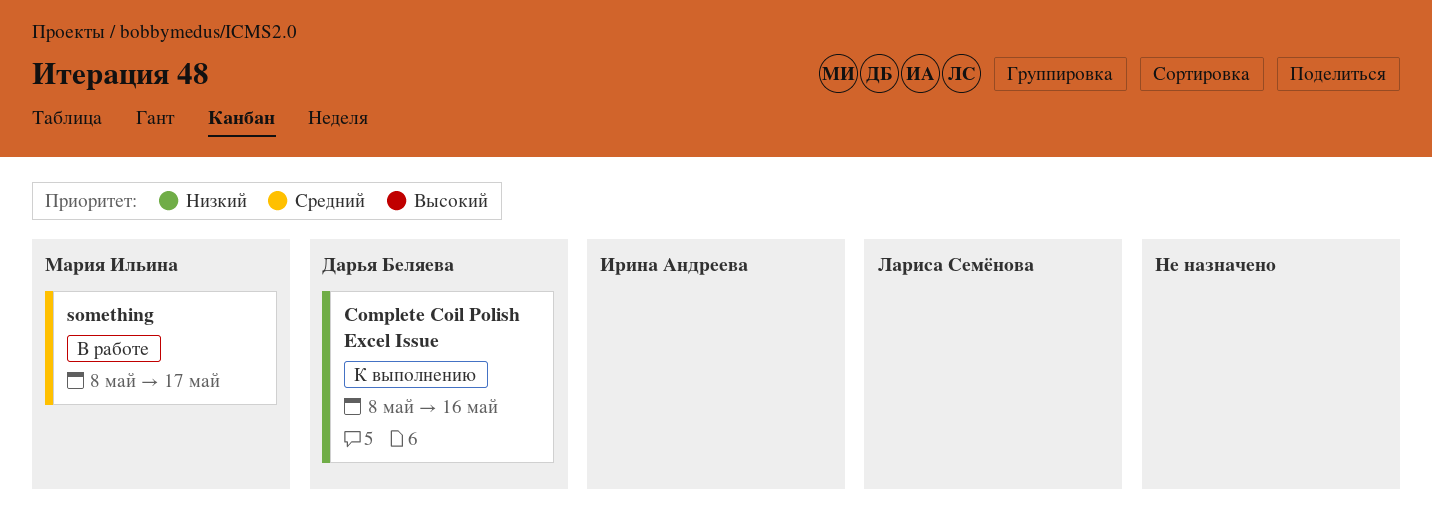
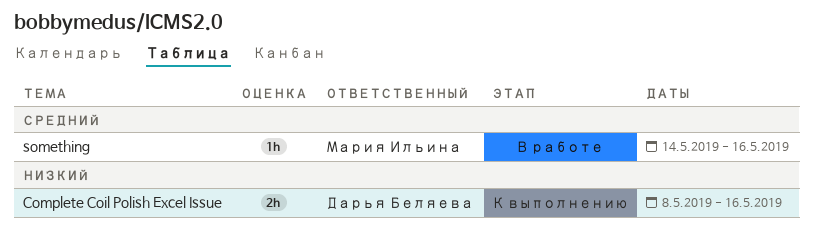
something, start: May 8 -> May 14
something, due: May 17 -> May 16

